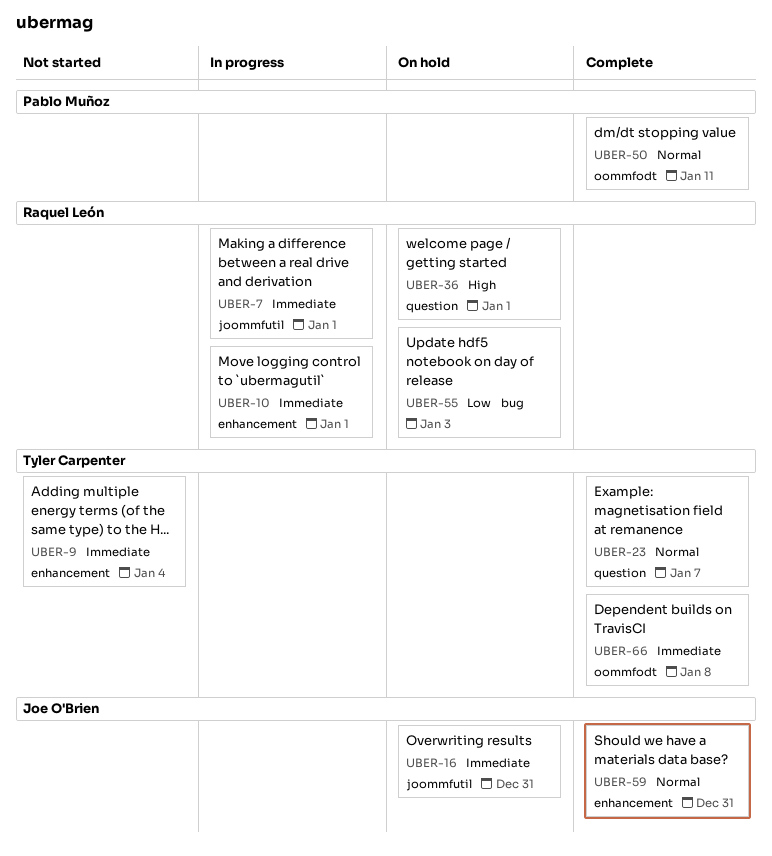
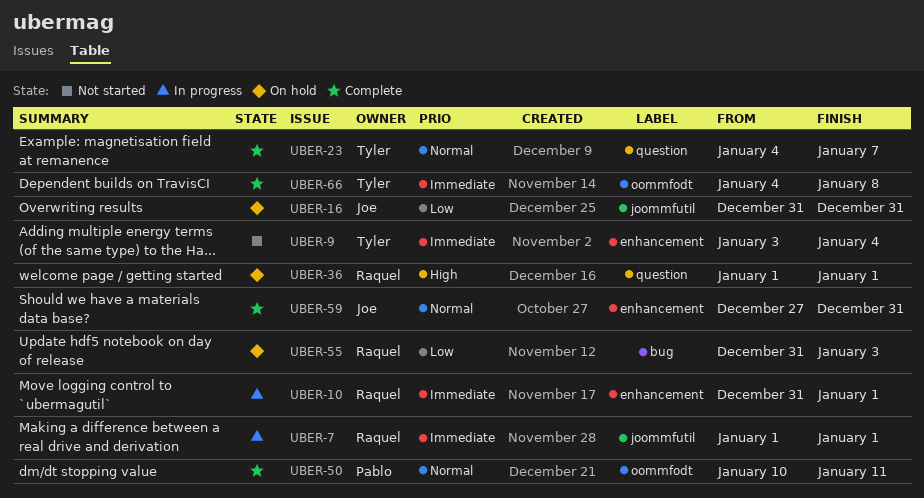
UBER-16, priority: Immediate -> Low

